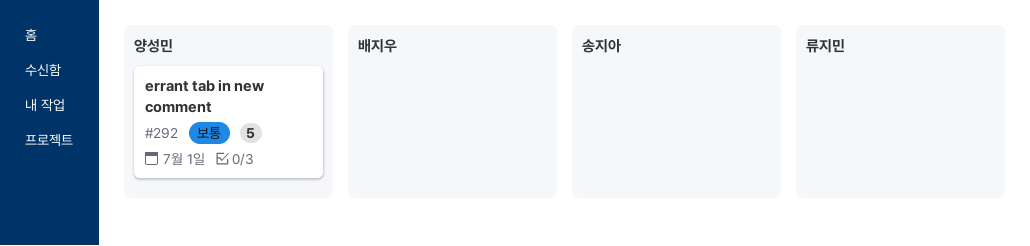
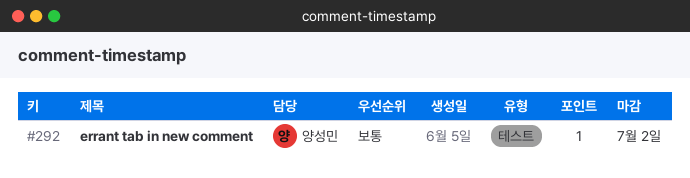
#292, estimate: 5 -> 1
#292, due: Jul 1 -> Jul 2

